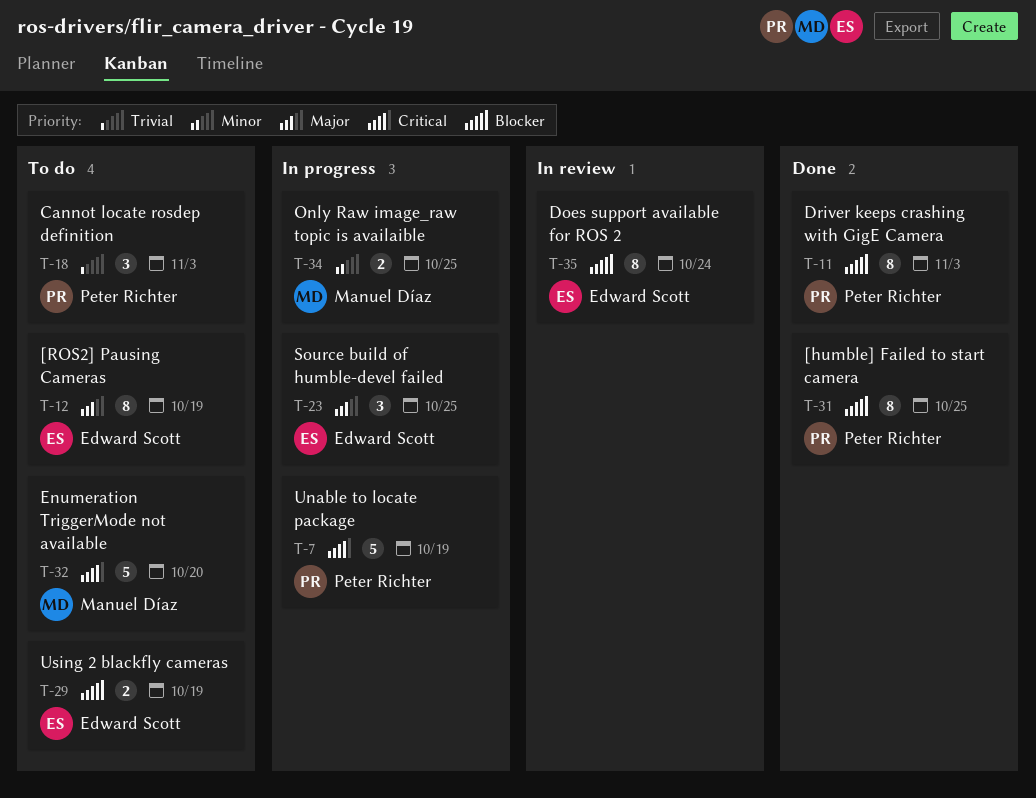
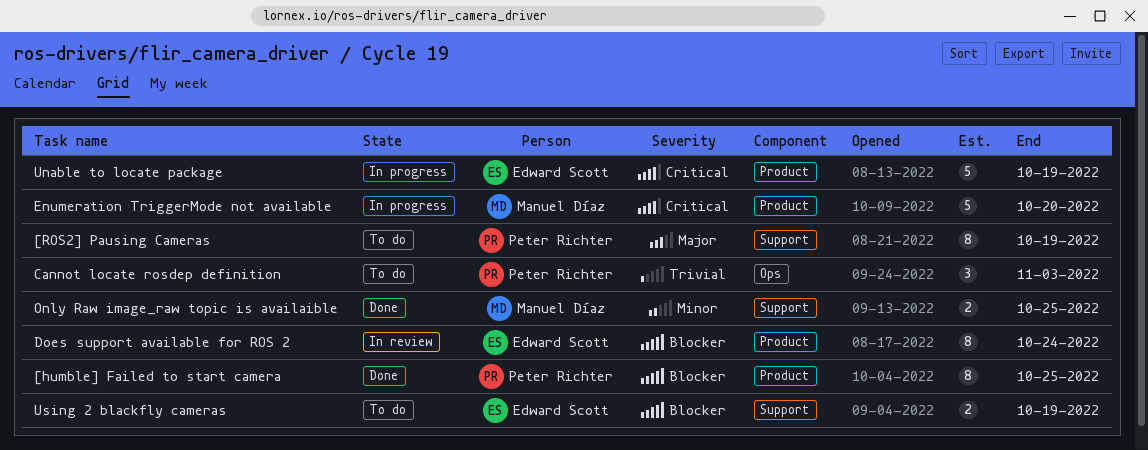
[ROS2] Pausing Cameras, owner: Edward Scott -> Peter Richter
Driver keeps crashing with GigE Camera: present -> none
Enumeration TriggerMode not available, status: To do -> In progress
Only Raw image_raw topic is availaible, status: In progress -> Done
Source build of humble-devel failed: present -> none
Unable to locate package, owner: Peter Richter -> Edward Scott

